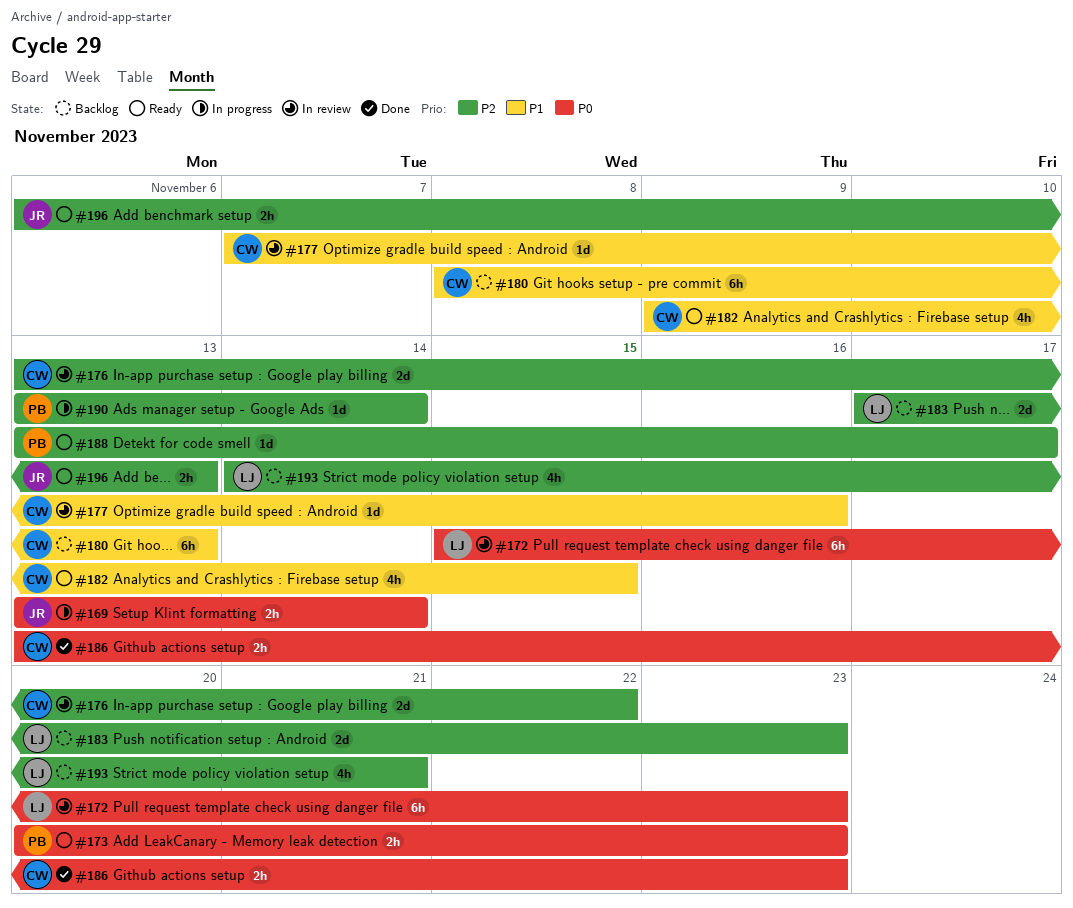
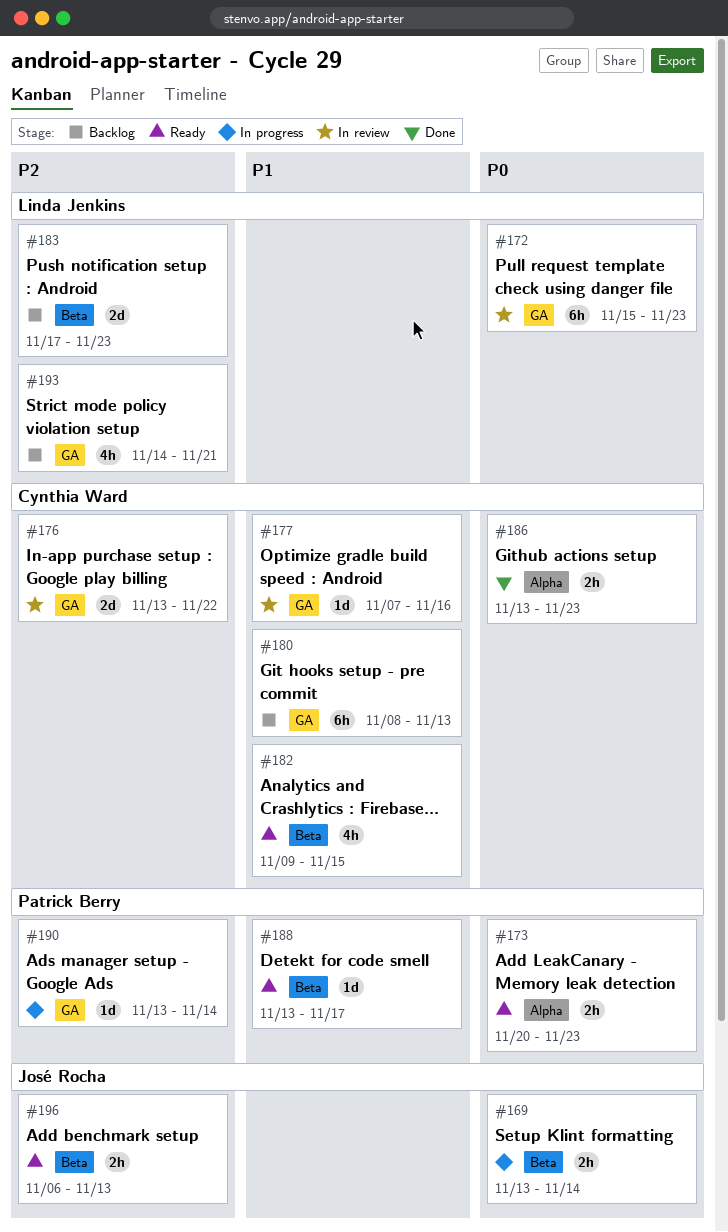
#188, priority: P2 -> P1

